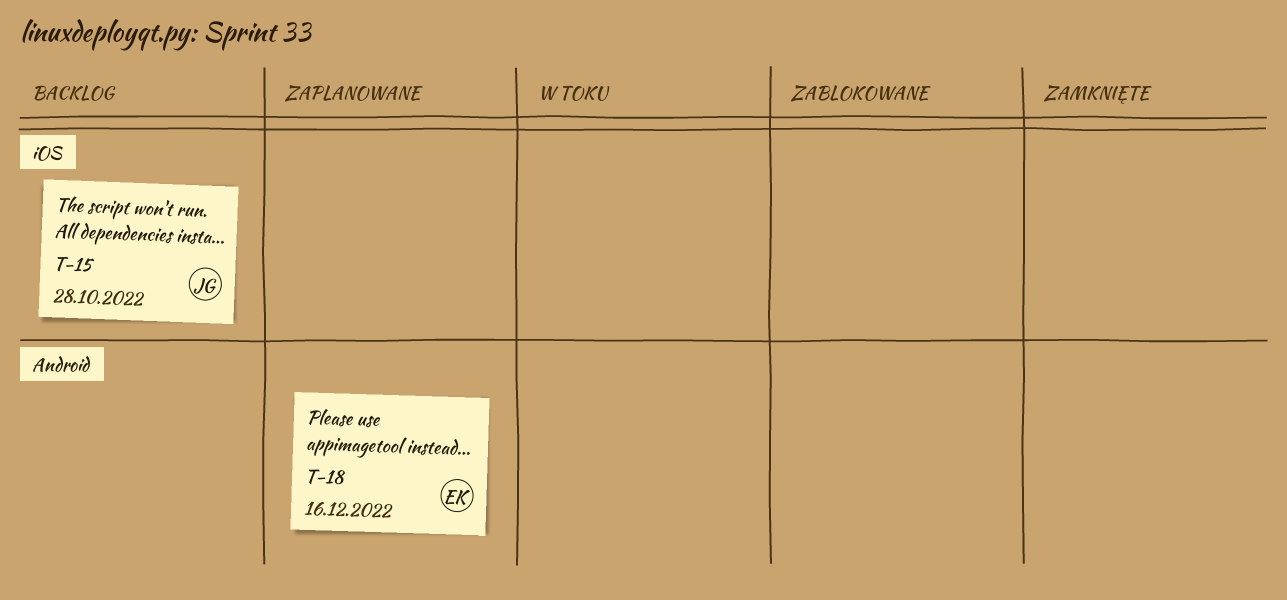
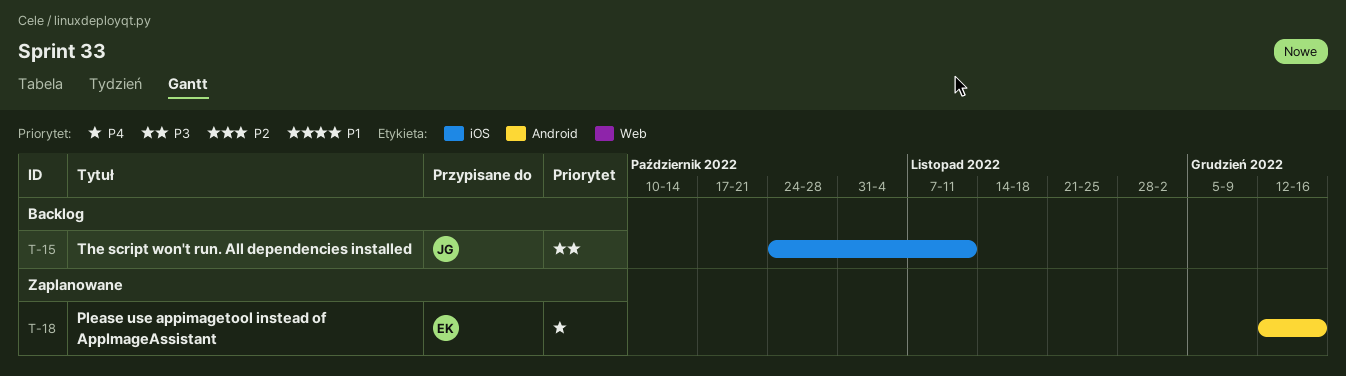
T-15, due: Oct 28 -> Nov 11

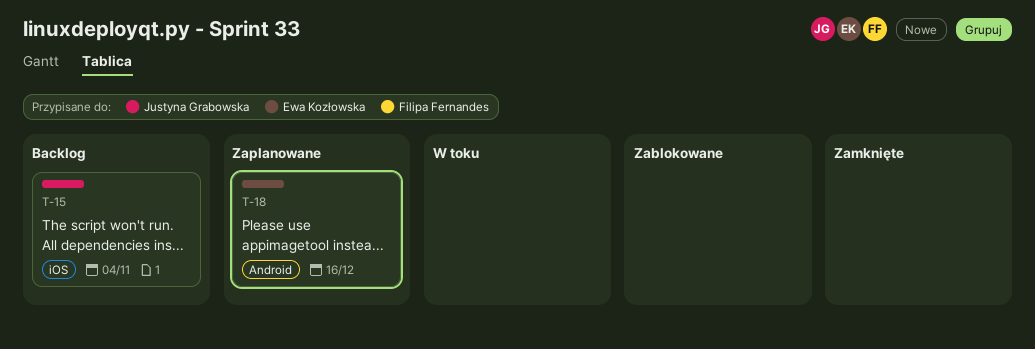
T-15, due: Nov 11 -> Nov 4

